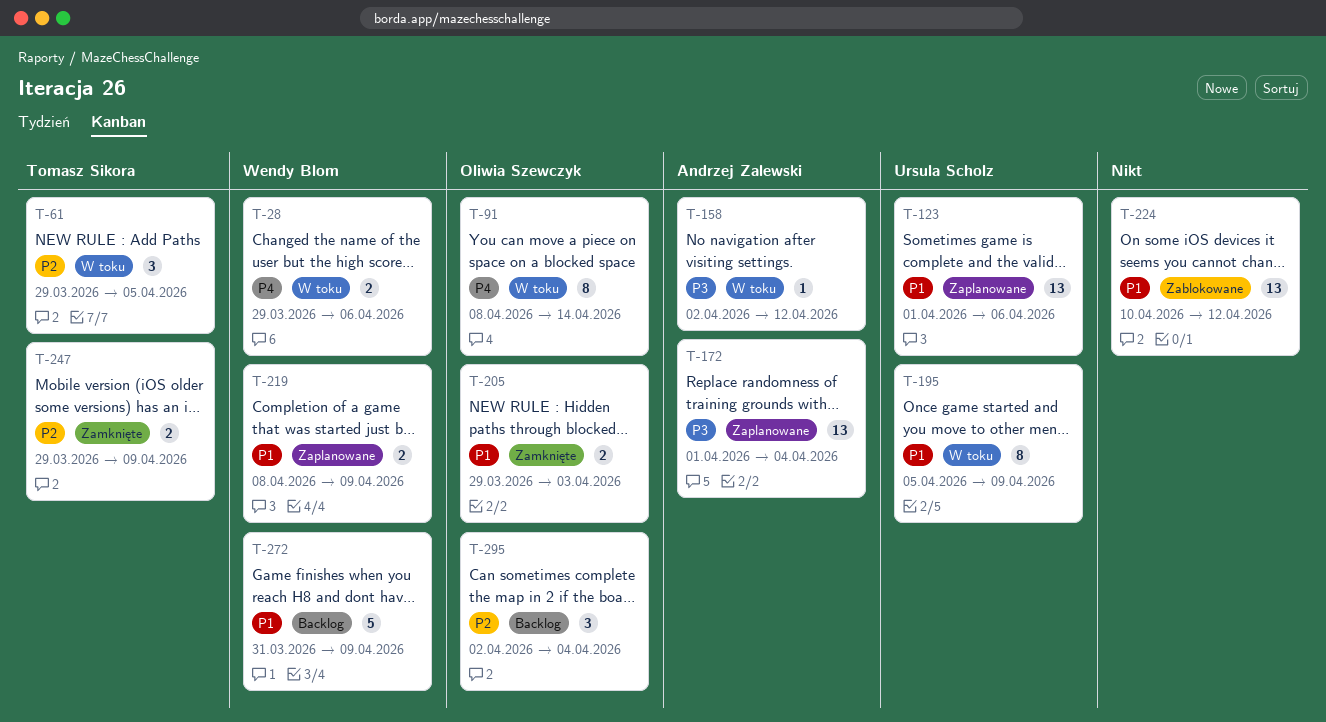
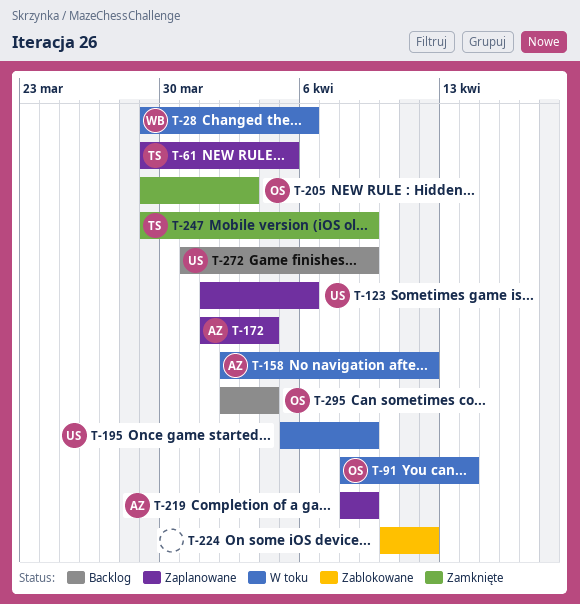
T-61, status: W toku -> Zaplanowane
T-219, owner: Wendy Blom -> Andrzej Zalewski
T-272, owner: Wendy Blom -> Ursula Scholz

